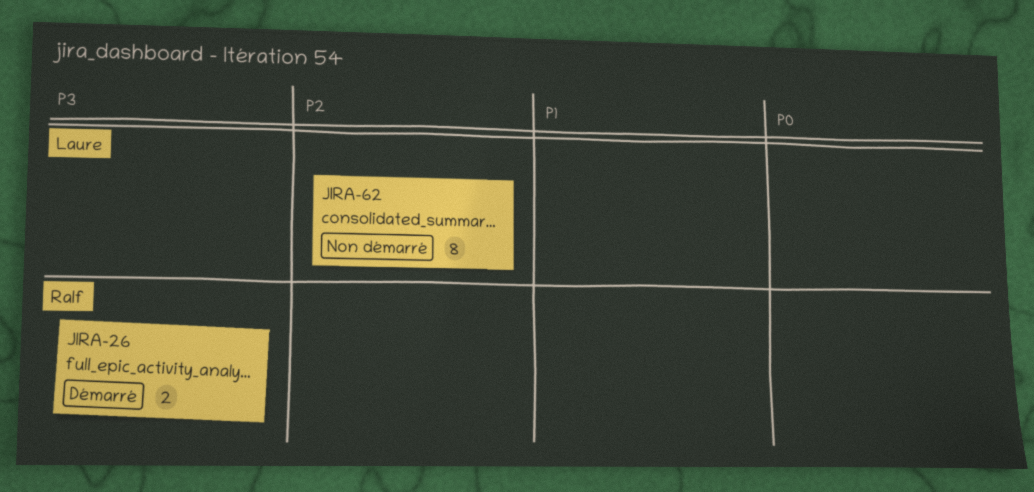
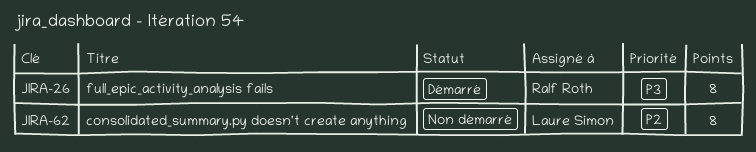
JIRA-26, estimate: 2 -> 8

